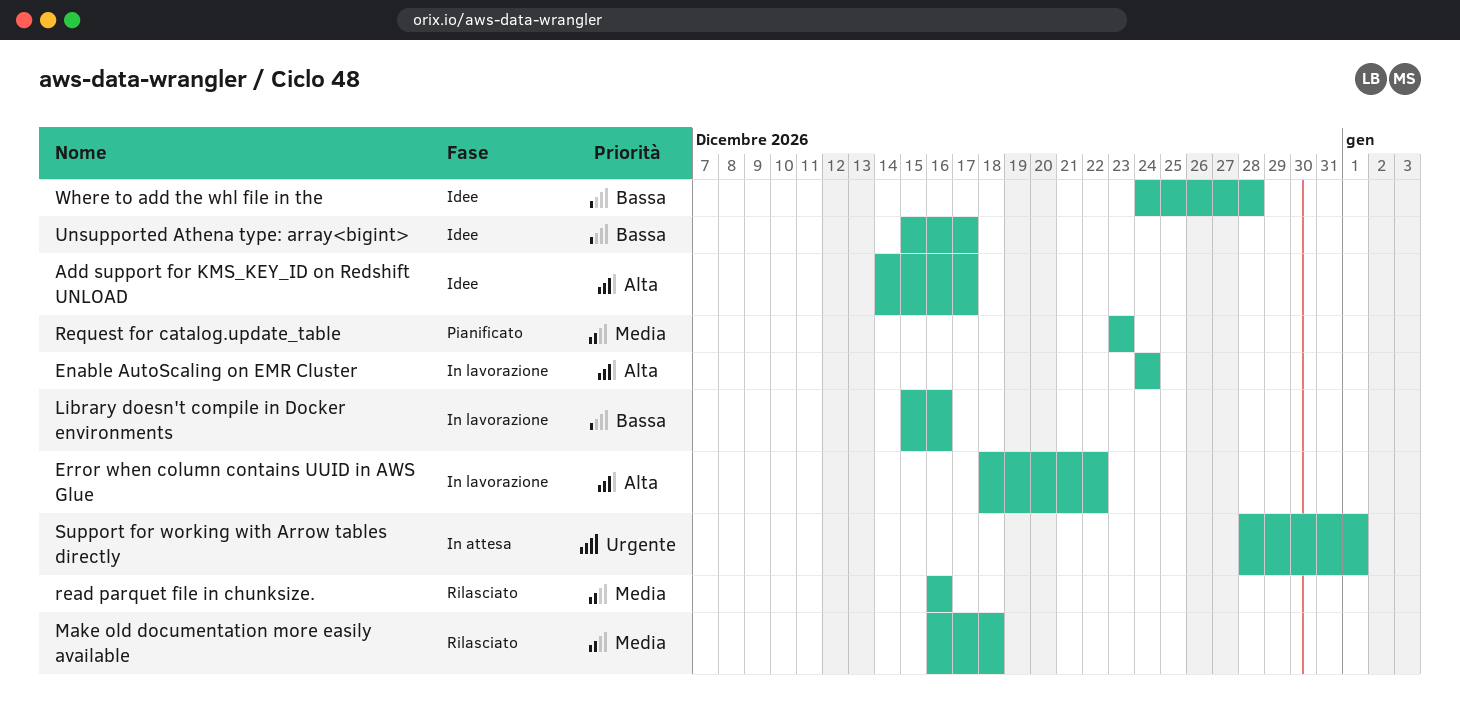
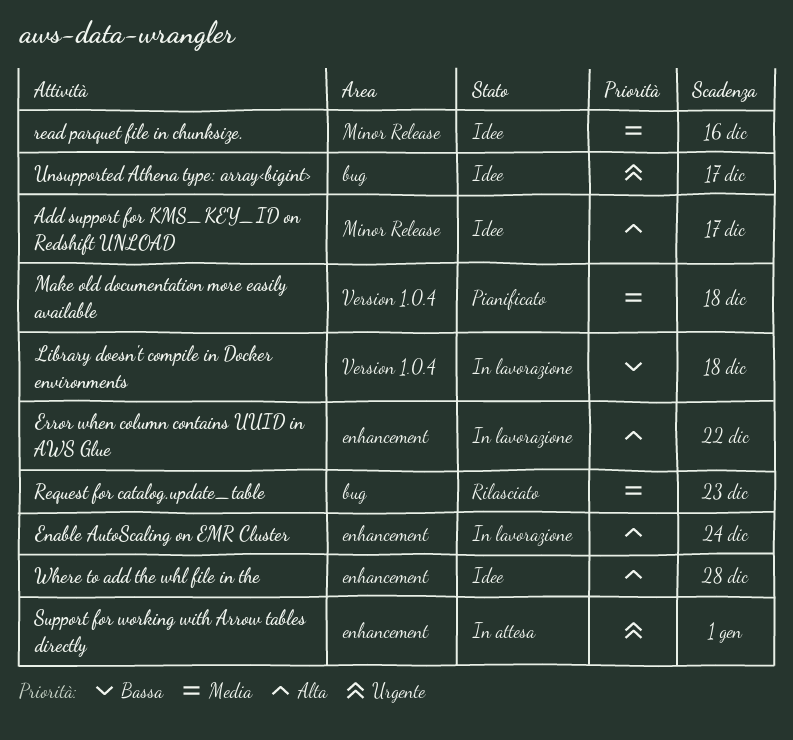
Library doesn't compile in Docker environments, due: Dec 16 -> Dec 18
Make old documentation more easily available, status: Rilasciato -> Pianificato
read parquet file in chunksize., status: Rilasciato -> Idee
Request for catalog.update_table, status: Pianificato -> Rilasciato
Unsupported Athena type: array<bigint>, priority: Bassa -> Urgente
Where to add the whl file in the, priority: Bassa -> Alta

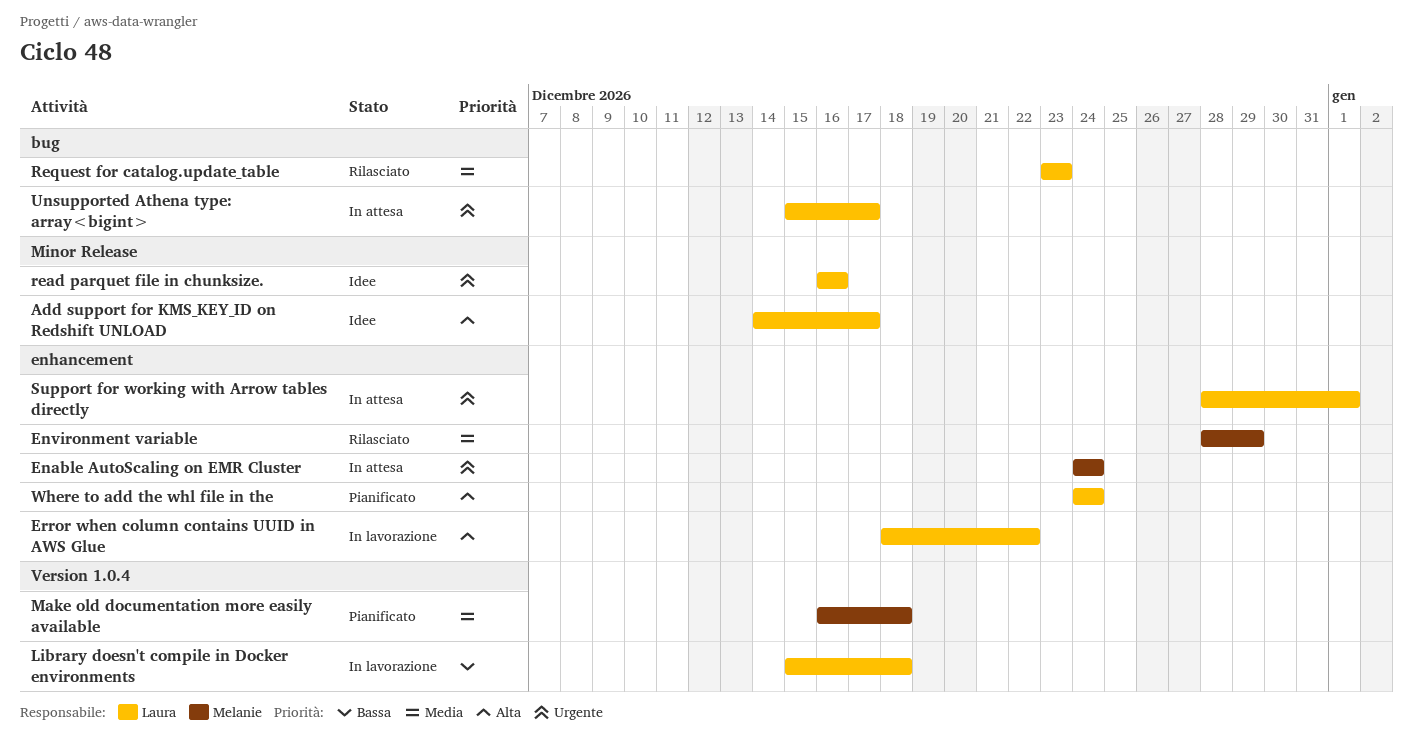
Enable AutoScaling on EMR Cluster, status: In lavorazione -> In attesa
Enable AutoScaling on EMR Cluster, priority: Alta -> Urgente
Environment variable: none -> present
read parquet file in chunksize., priority: Media -> Urgente
Unsupported Athena type: array<bigint>, status: Idee -> In attesa
Where to add the whl file in the, status: Idee -> Pianificato
Where to add the whl file in the, due: Dec 28 -> Dec 24

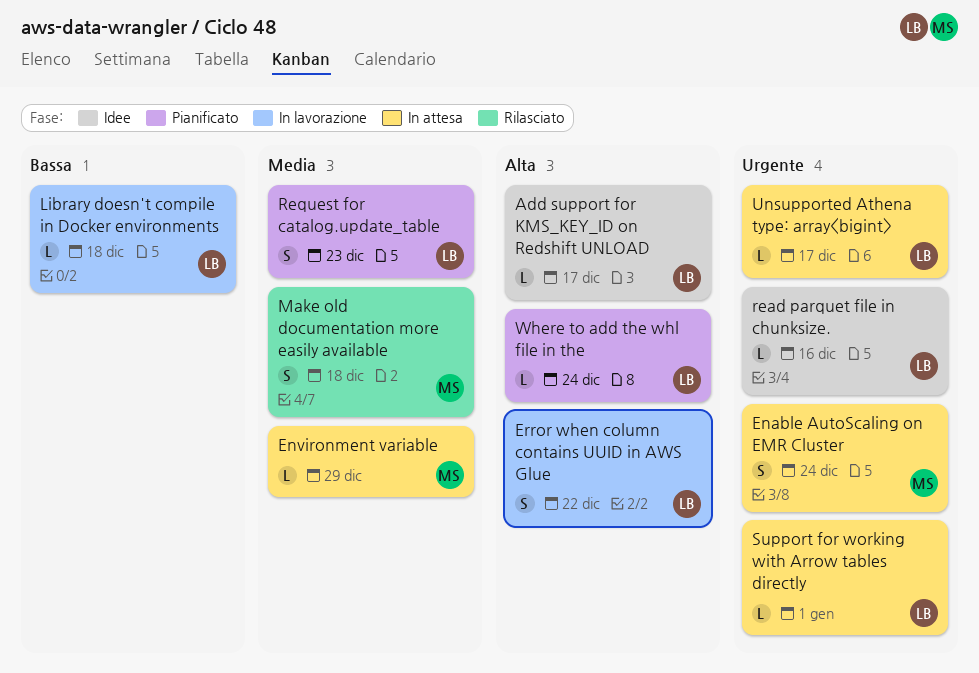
Environment variable, status: Rilasciato -> In attesa
Make old documentation more easily available, status: Pianificato -> Rilasciato
Request for catalog.update_table, status: Rilasciato -> Pianificato

